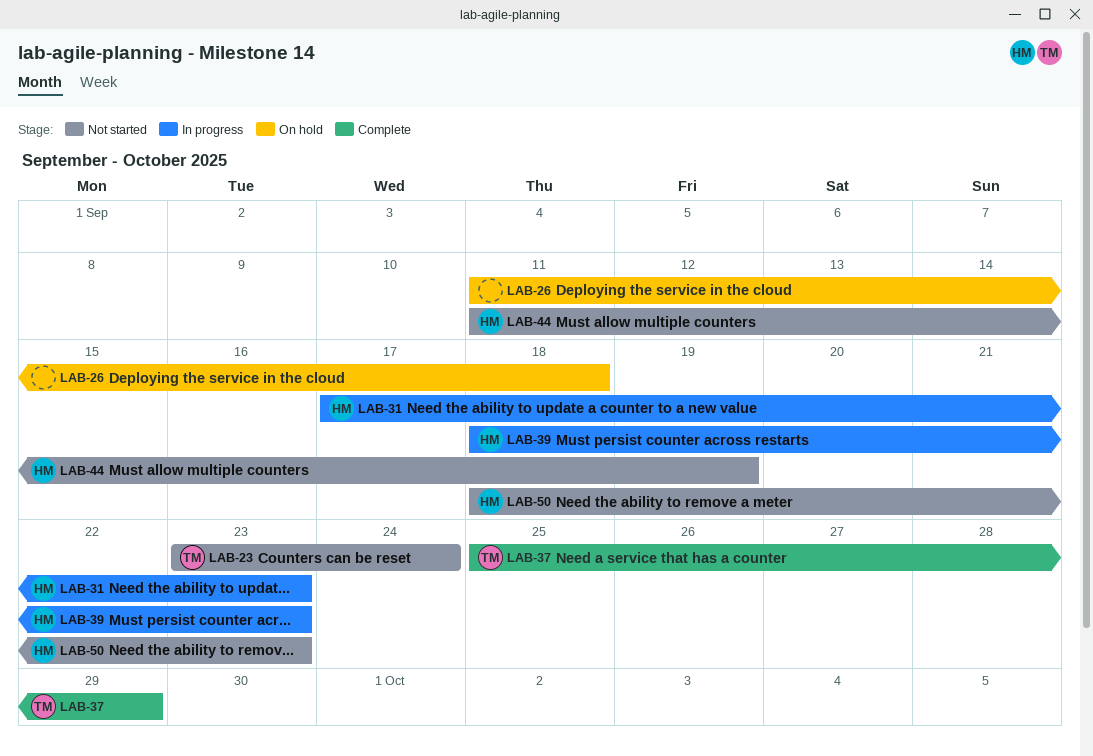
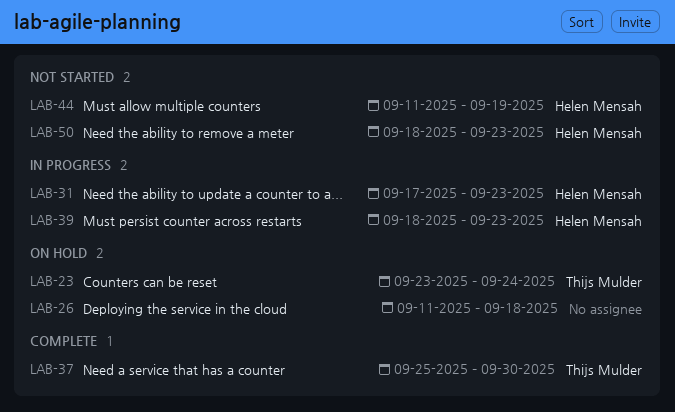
LAB-23, status: Not started -> On hold
LAB-37, due: Sep 29 -> Sep 30

